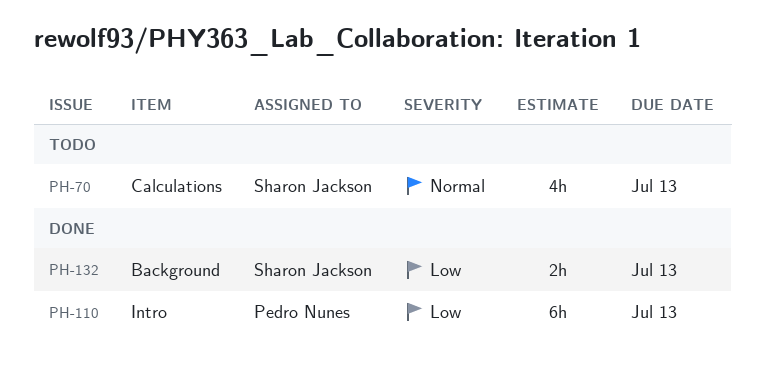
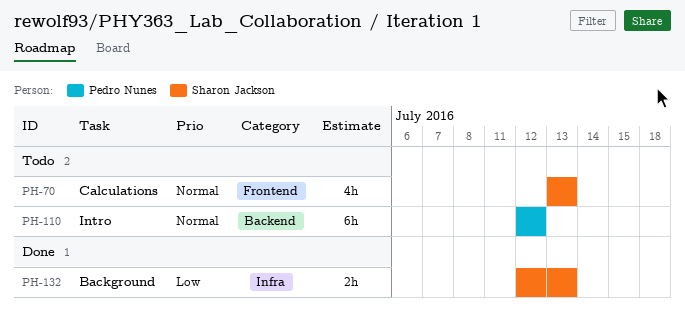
PH-110, status: Done -> Todo
PH-110, priority: Low -> Normal
PH-110, due: Jul 13 -> Jul 12

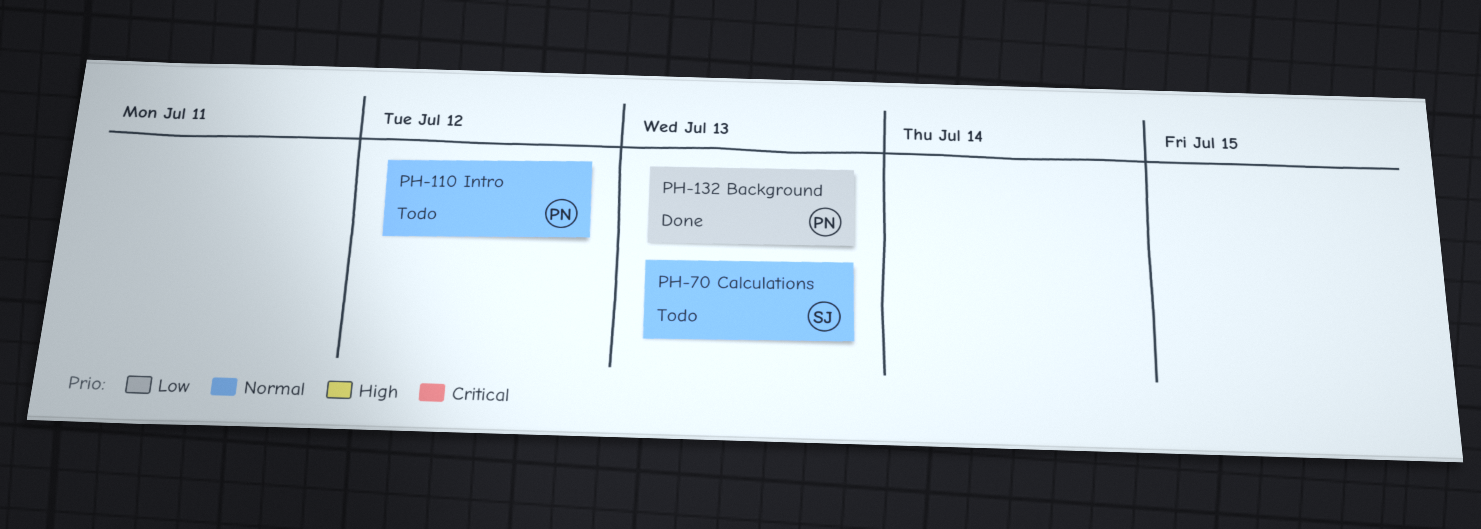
PH-132, owner: Sharon Jackson -> Pedro Nunes

